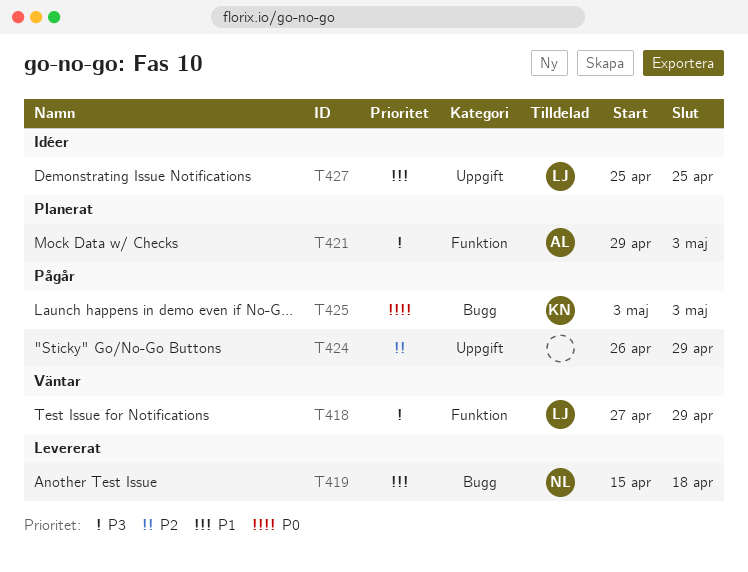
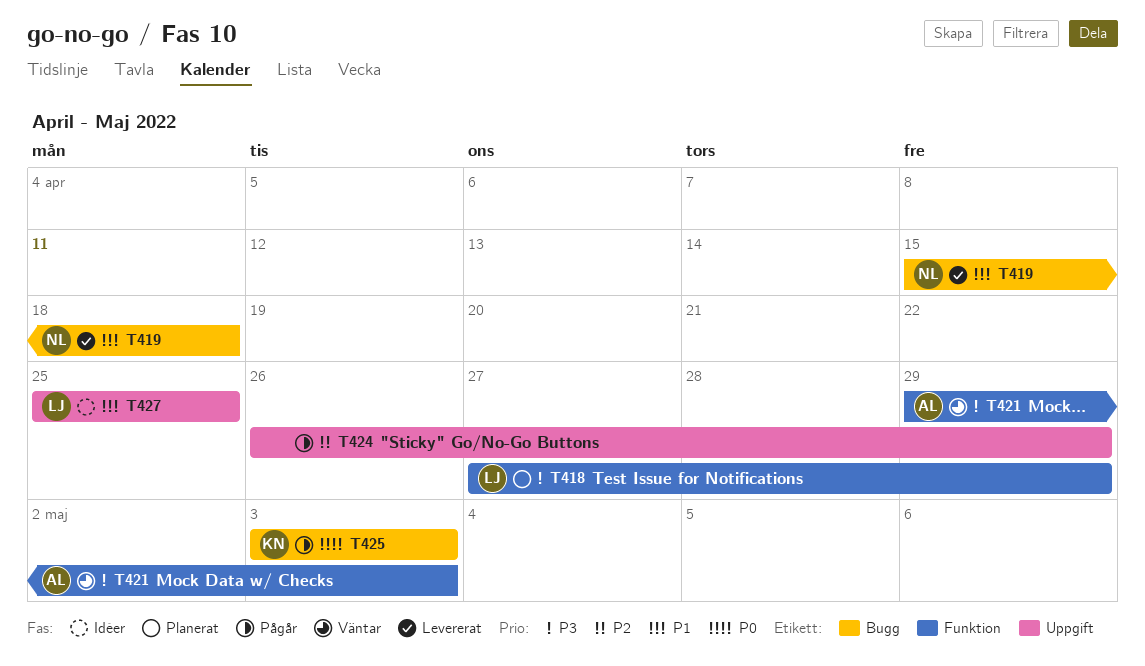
T418, status: Väntar -> Planerat
T421, status: Planerat -> Väntar

